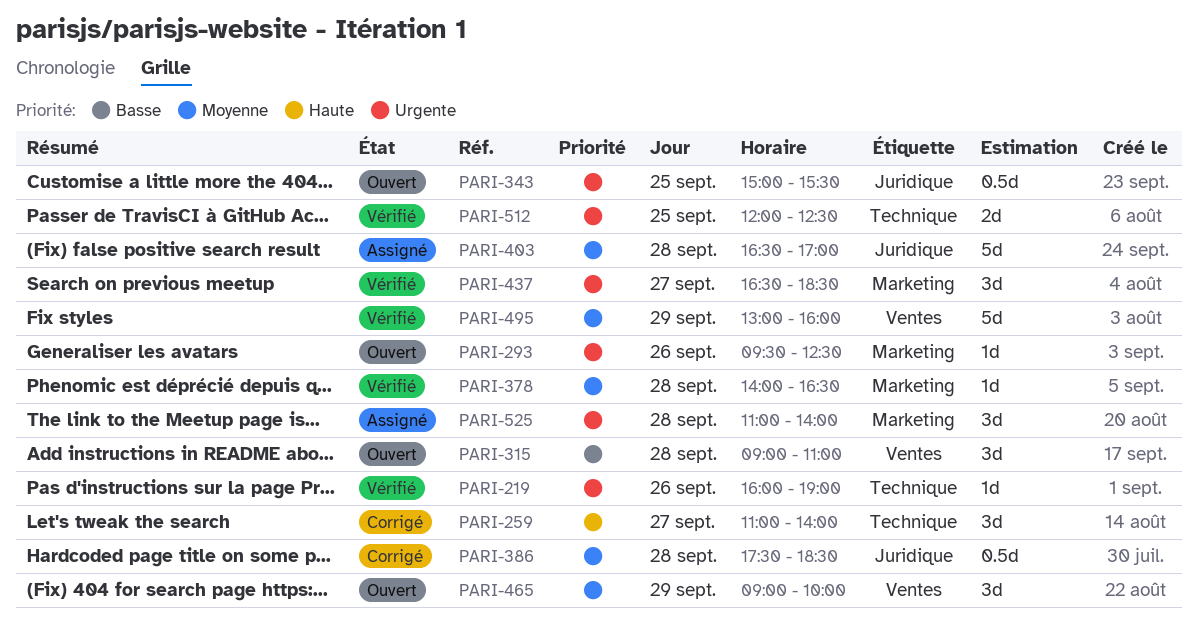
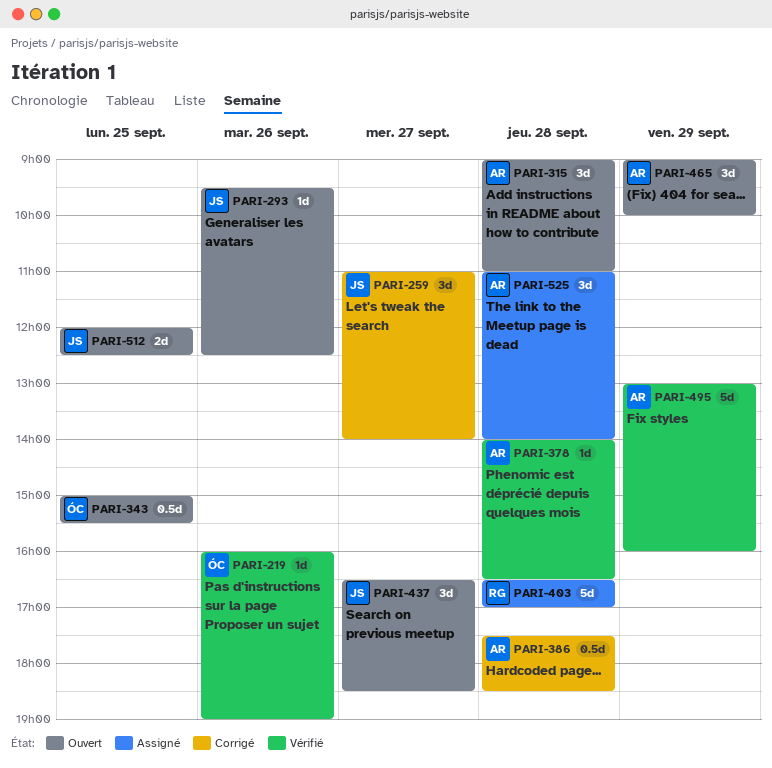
PARI-437, status: Vérifié -> Ouvert
PARI-512, status: Vérifié -> Ouvert

